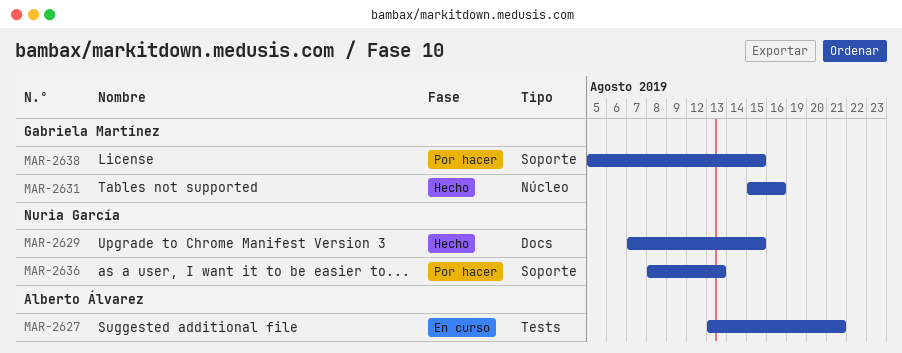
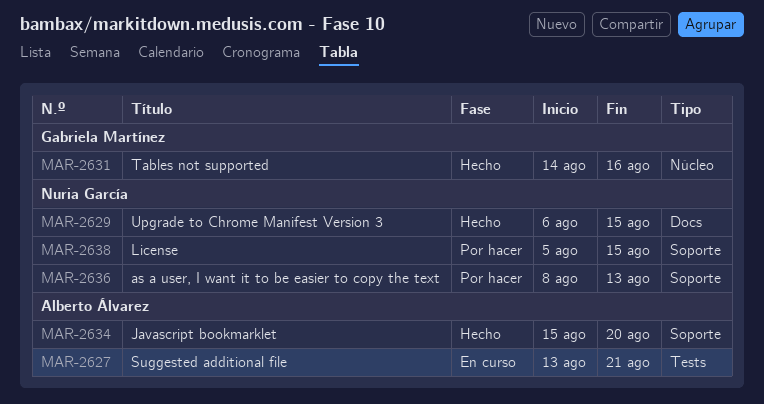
MAR-2629, start: Aug 7 -> Aug 6
MAR-2631, start: Aug 15 -> Aug 14
MAR-2634: none -> present
MAR-2638, owner: Gabriela Martínez -> Nuria García

